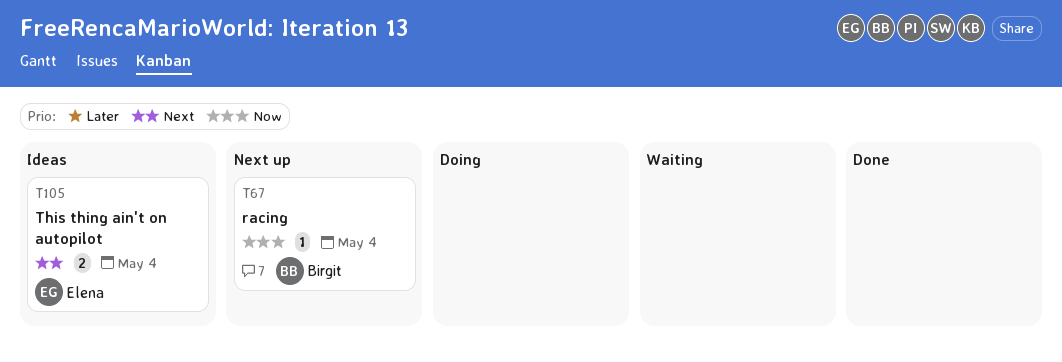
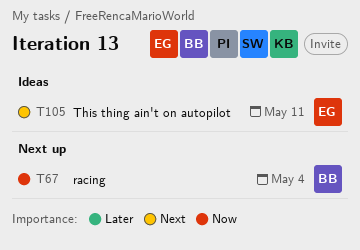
T105, due: May 4 -> May 11

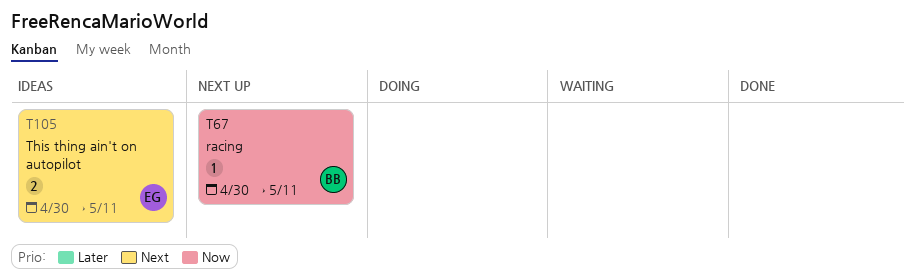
T67, due: May 4 -> May 11

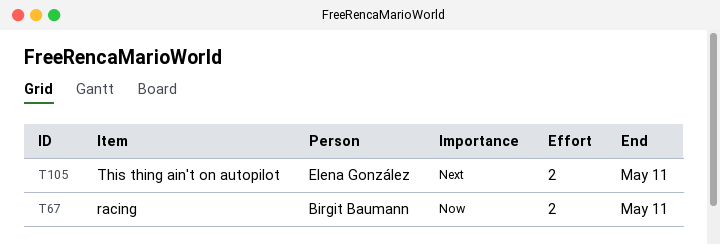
T67, estimate: 1 -> 2

